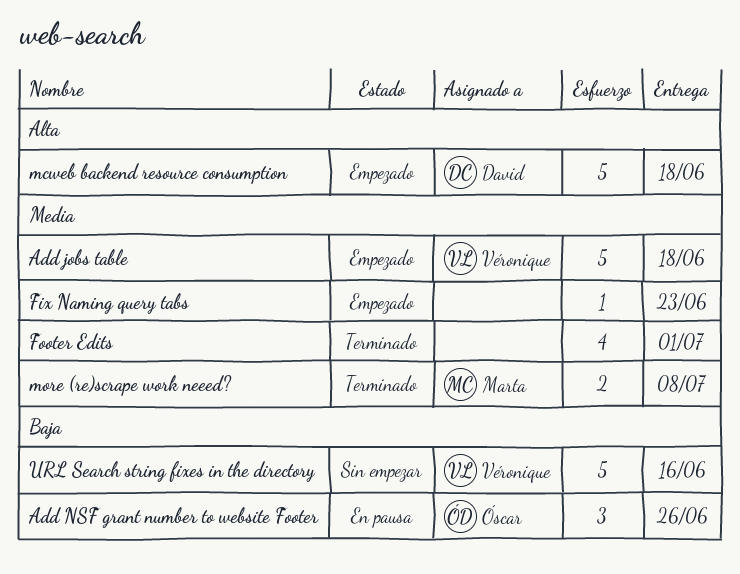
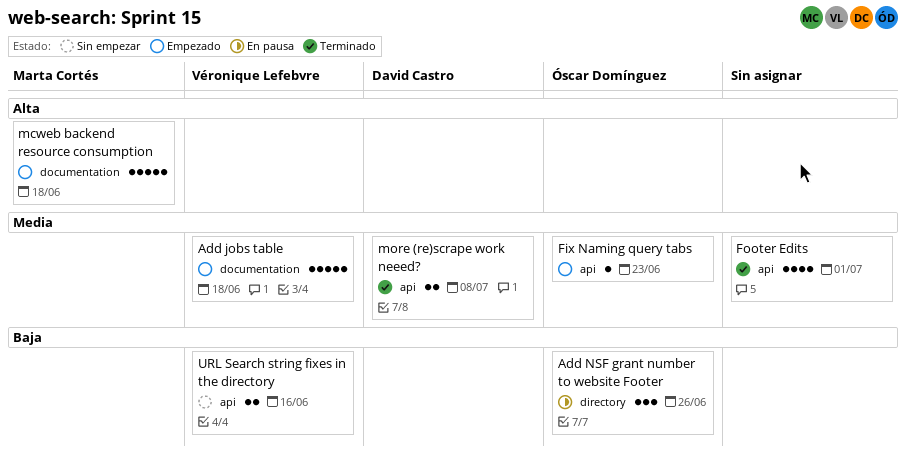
Fix Naming query tabs, owner: none -> Óscar Domínguez
mcweb backend resource consumption, owner: David Castro -> Marta Cortés
more (re)scrape work neeed?, owner: Marta Cortés -> David Castro
URL Search string fixes in the directory, estimate: 5 -> 2

